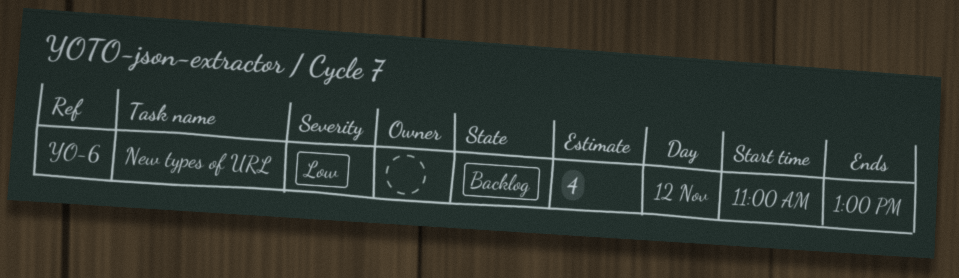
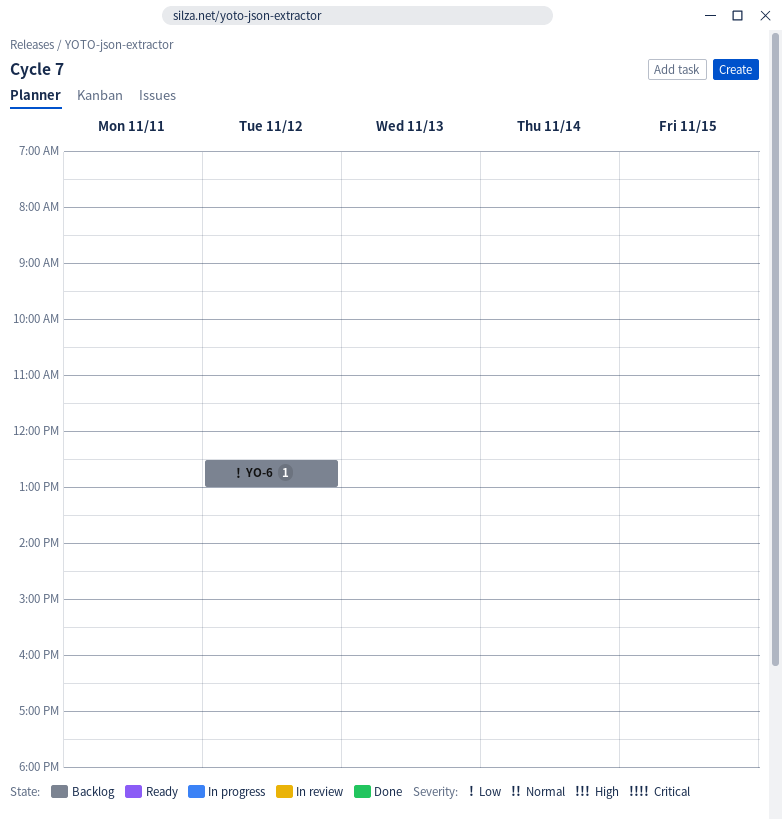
YO-6, estimate: 4 -> 1
YO-6, begins: 11:00 -> 12:30

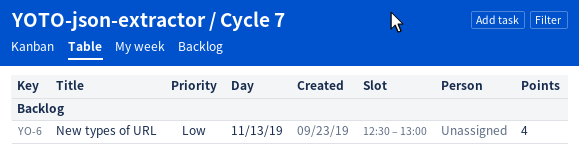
YO-6, estimate: 1 -> 4
YO-6, day: Nov 12 -> Nov 13

